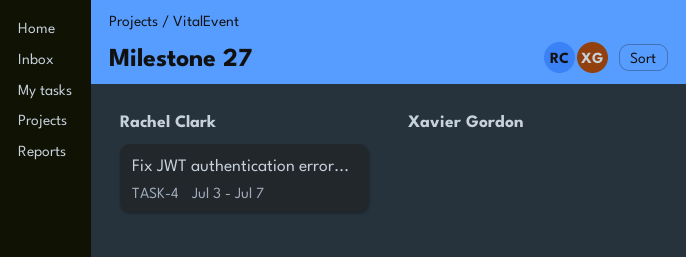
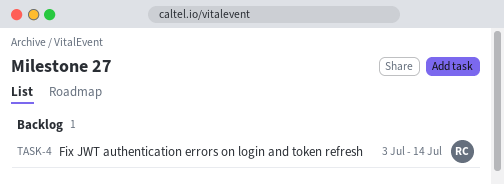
TASK-4, due: Jul 7 -> Jul 14

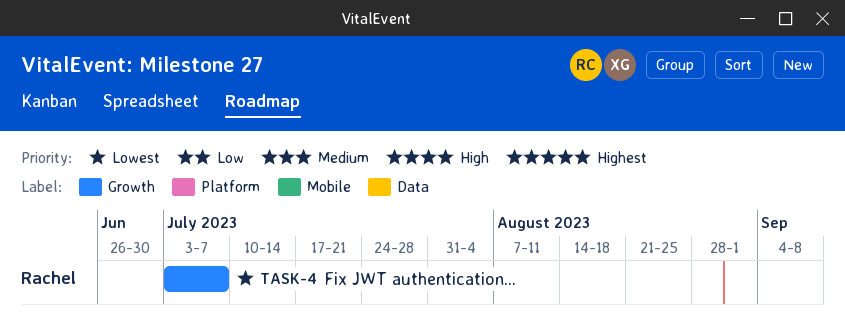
TASK-4, due: Jul 14 -> Jul 7

